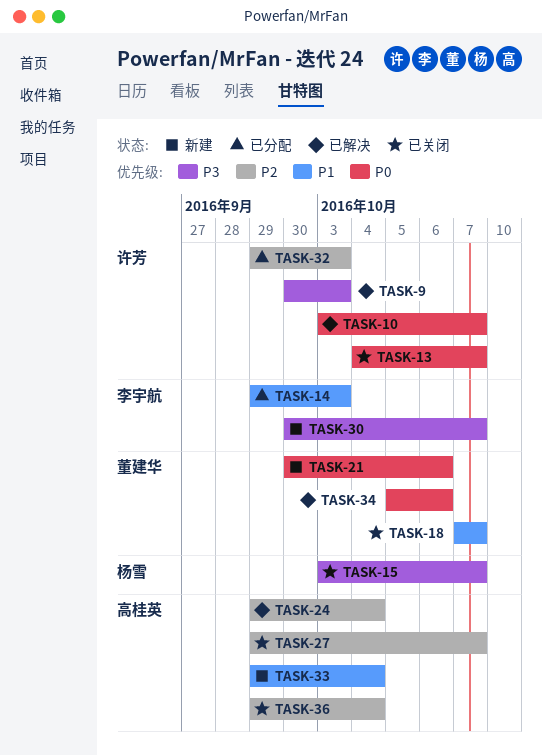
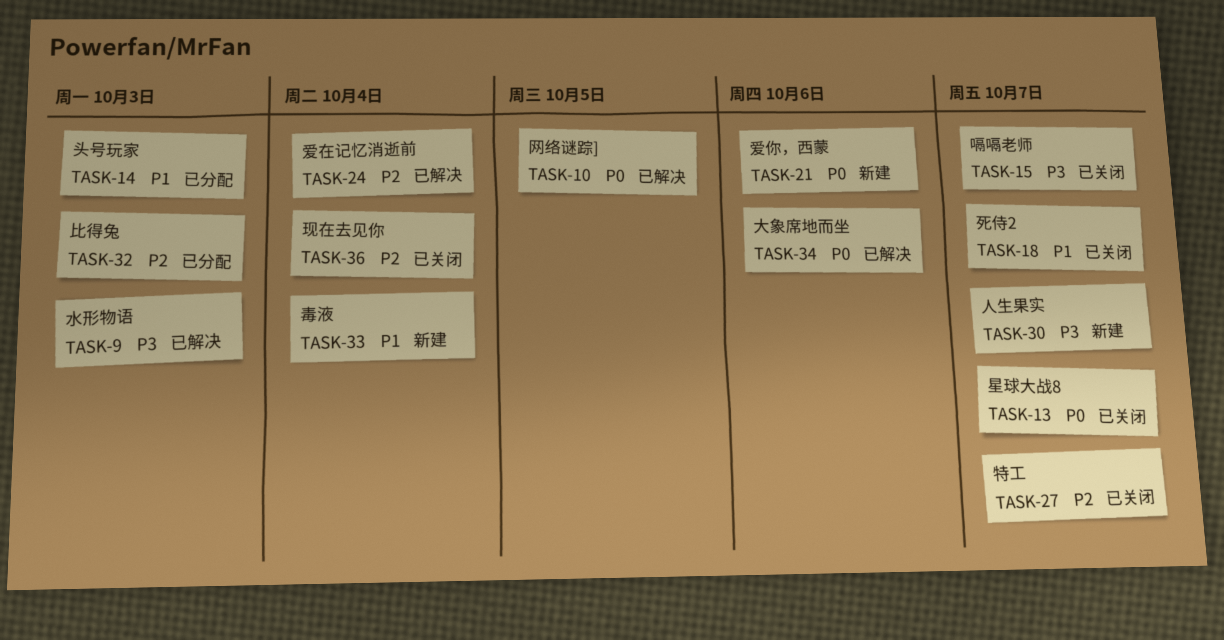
TASK-10, due: Oct 7 -> Oct 5

